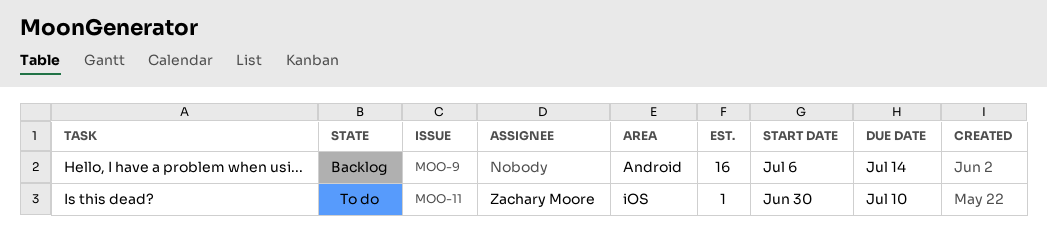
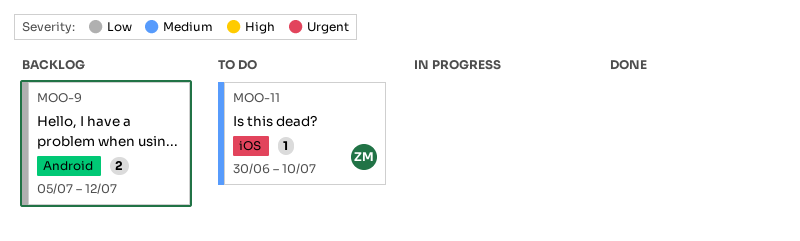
MOO-9, estimate: 16 -> 2
MOO-9, start: Jul 6 -> Jul 5
MOO-9, due: Jul 14 -> Jul 12

